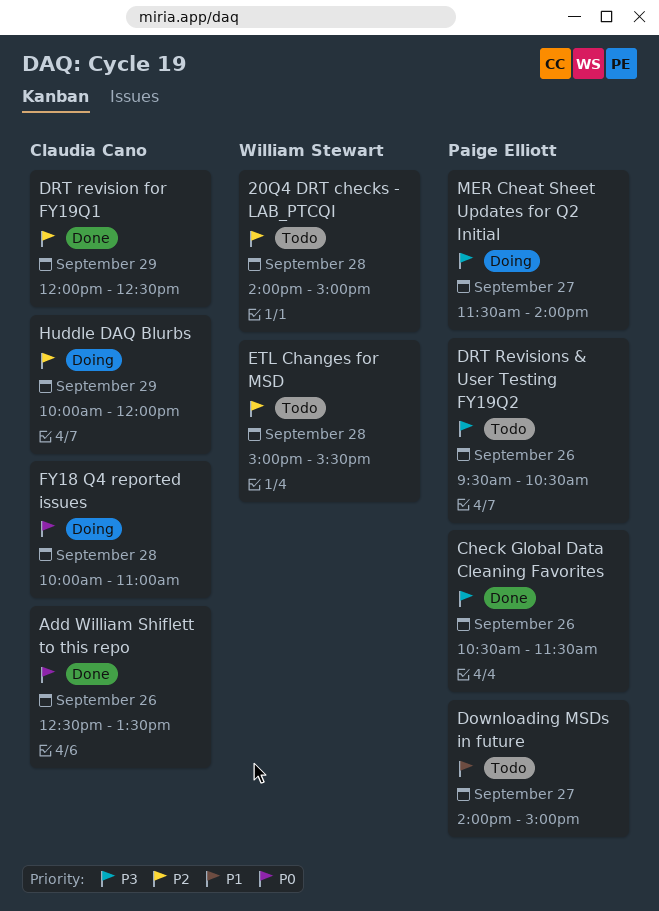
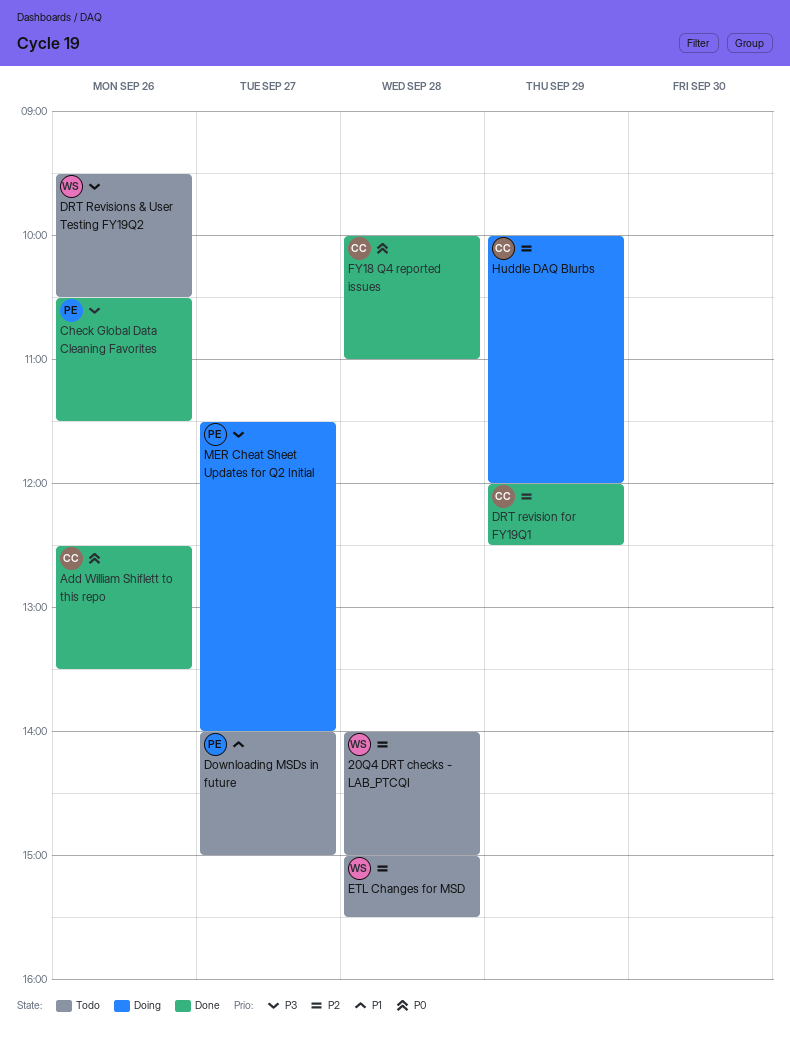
DRT Revisions & User Testing FY19Q2, owner: Paige Elliott -> William Stewart
FY18 Q4 reported issues, status: Doing -> Done

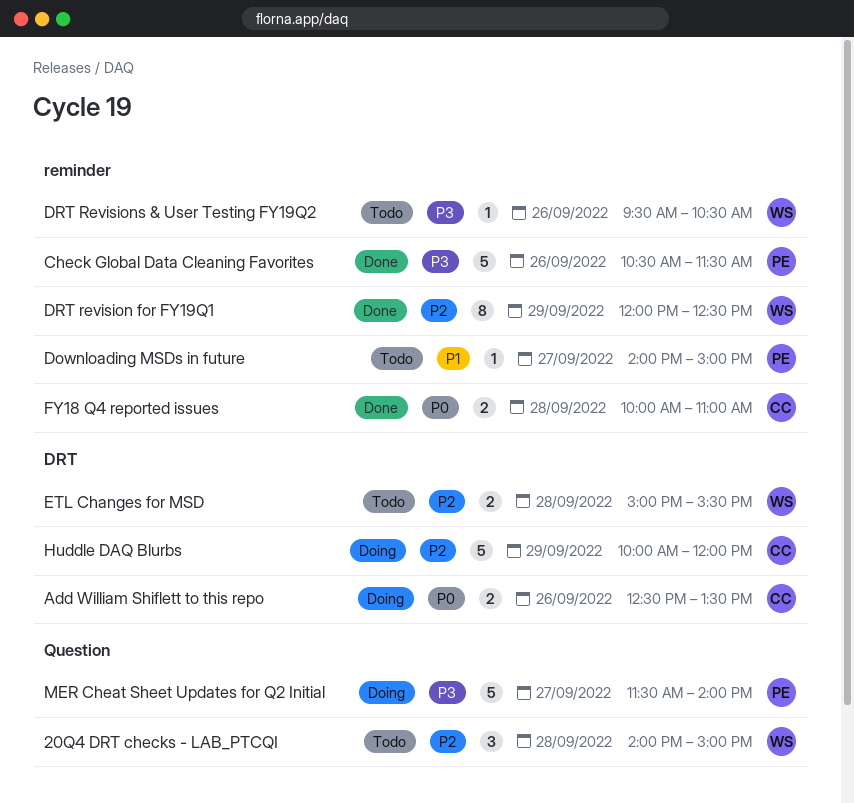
Add William Shiflett to this repo, status: Done -> Doing
DRT revision for FY19Q1, owner: CC -> WS

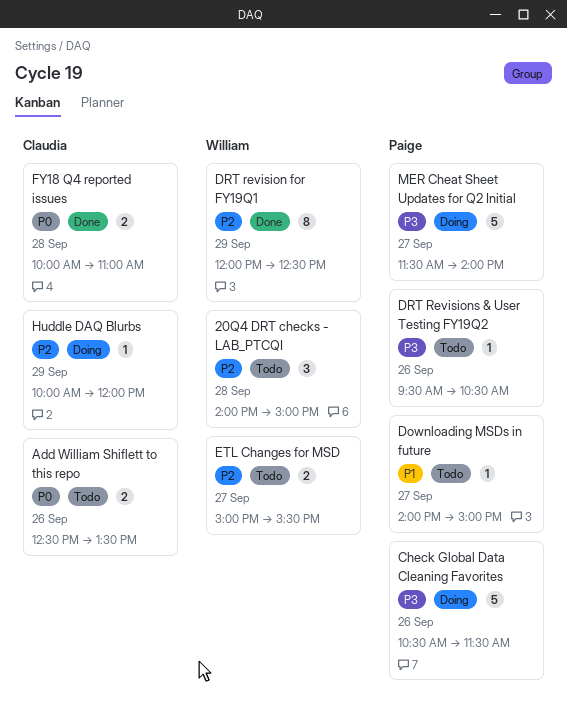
Add William Shiflett to this repo, status: Doing -> Todo
Check Global Data Cleaning Favorites, status: Done -> Doing
DRT Revisions & User Testing FY19Q2, owner: William -> Paige
ETL Changes for MSD, day: Sep 28 -> Sep 27
Huddle DAQ Blurbs, estimate: 5 -> 1

